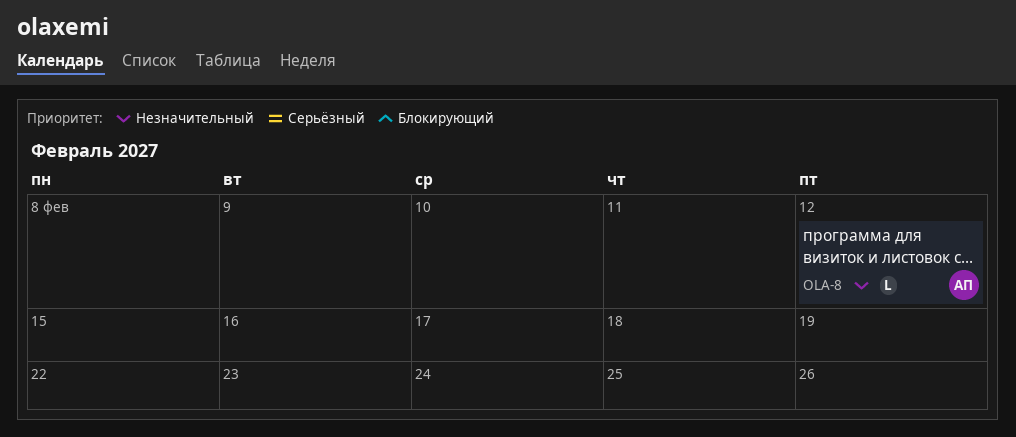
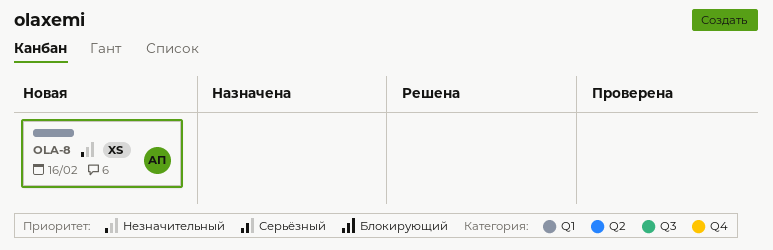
OLA-8, estimate: L -> XS
OLA-8, due: Feb 12 -> Feb 16

